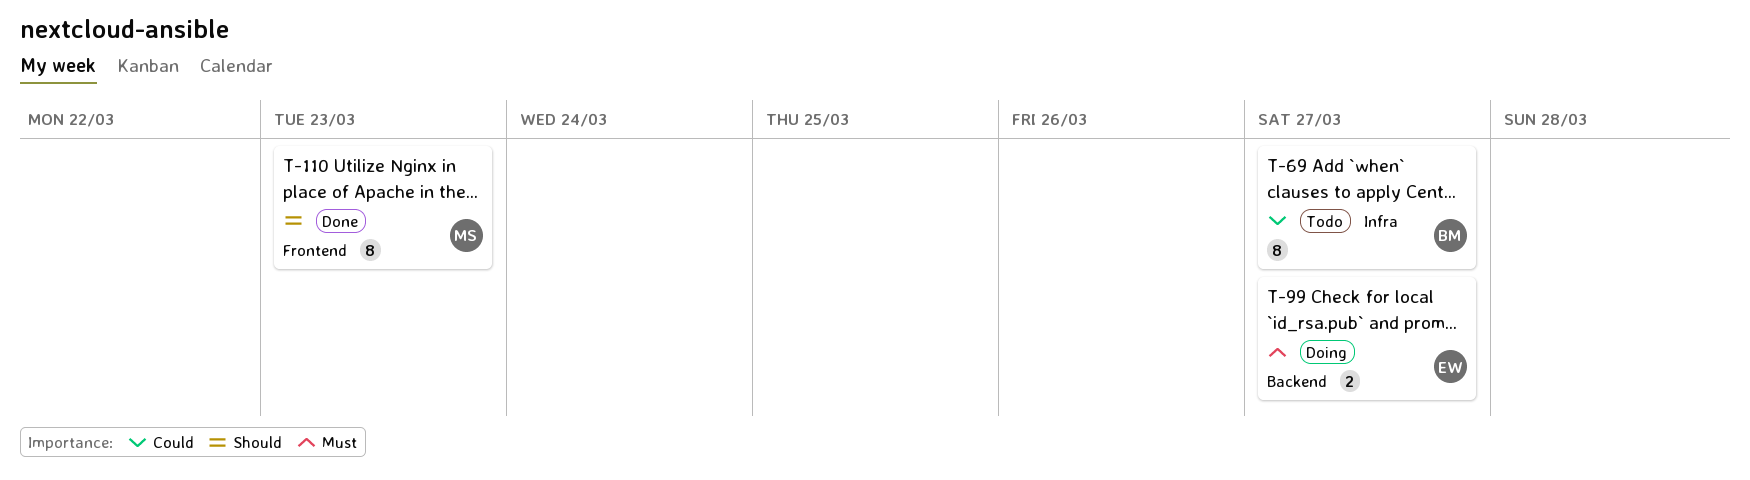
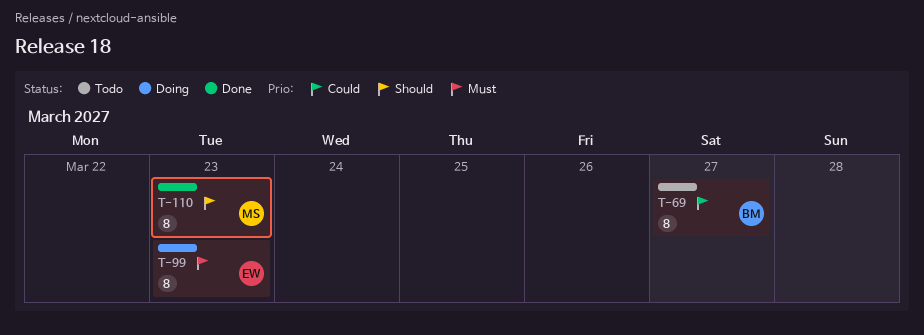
T-99, estimate: 2 -> 8
T-99, due: Mar 27 -> Mar 23

